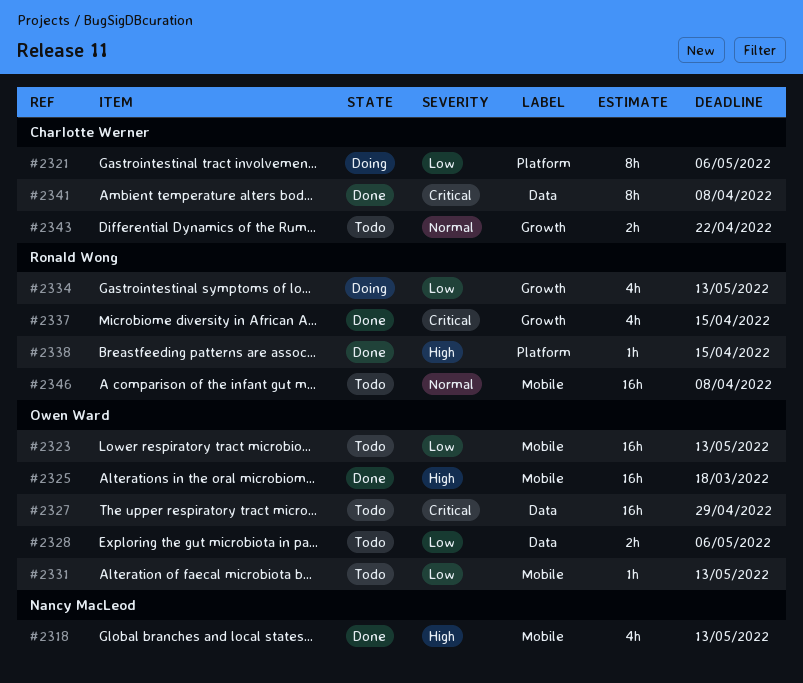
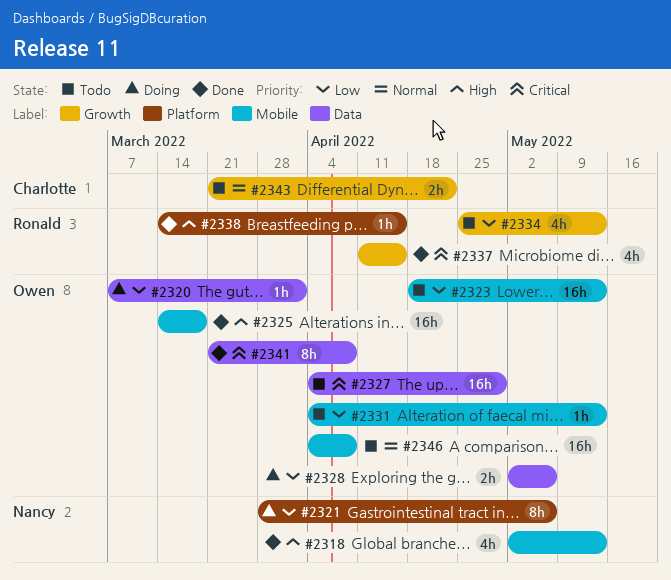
#2320: none -> present
#2321, owner: Charlotte Werner -> Nancy MacLeod
#2328, status: Todo -> Doing
#2334, status: Doing -> Todo
#2341, owner: Charlotte Werner -> Owen Ward
#2346, owner: Ronald Wong -> Owen Ward

